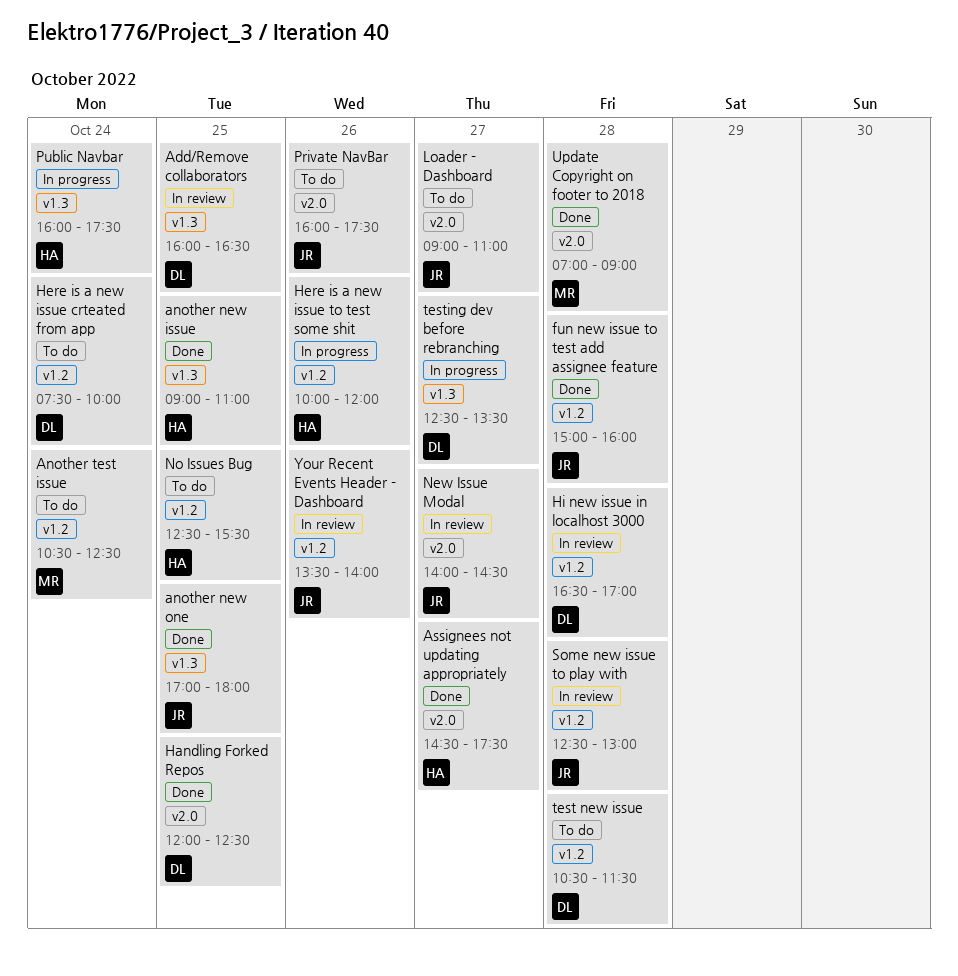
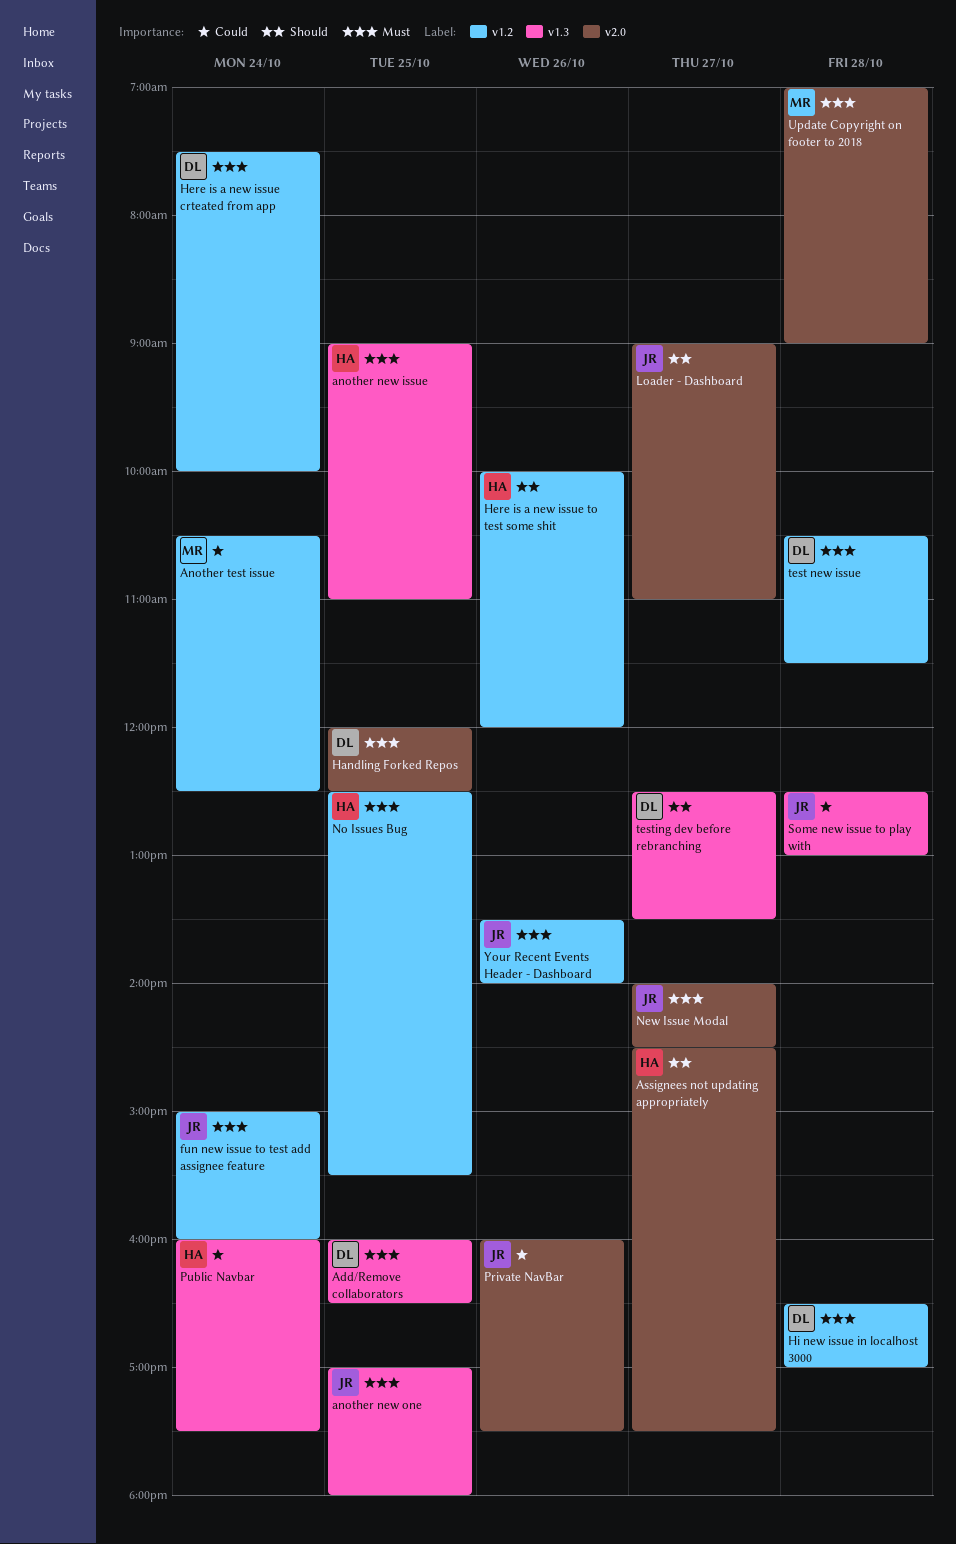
fun new issue to test add assignee feature, day: Oct 28 -> Oct 24
Some new issue to play with, label: v1.2 -> v1.3

